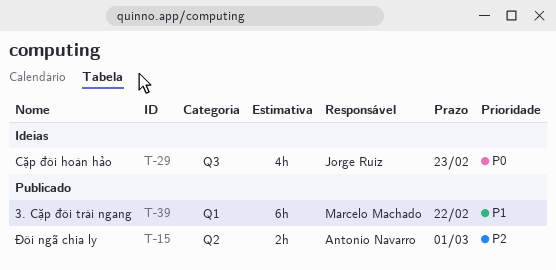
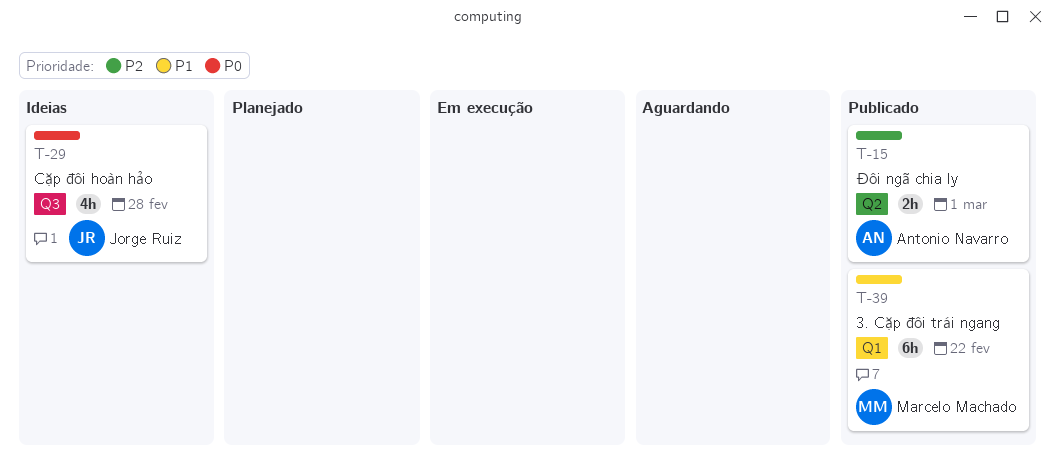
T-29, due: Feb 23 -> Feb 28

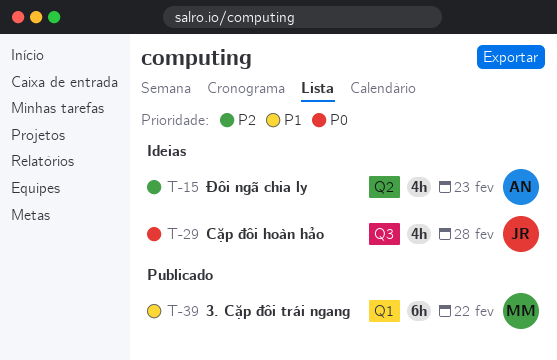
T-15, status: Publicado -> Ideias
T-15, estimate: 2h -> 4h
T-15, due: Mar 1 -> Feb 23

